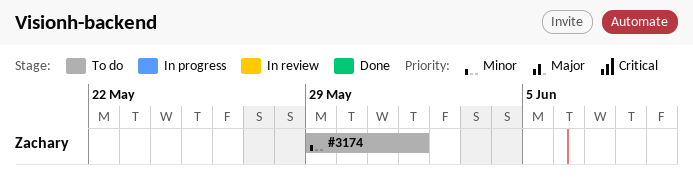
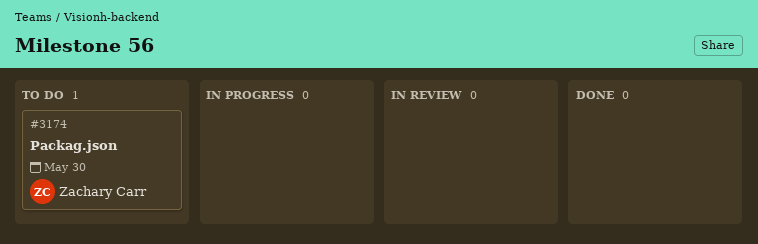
#3174, due: Jun 1 -> May 30

